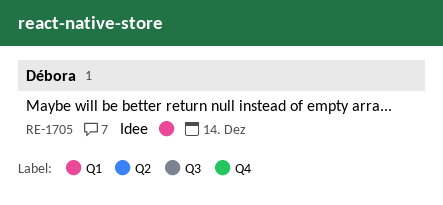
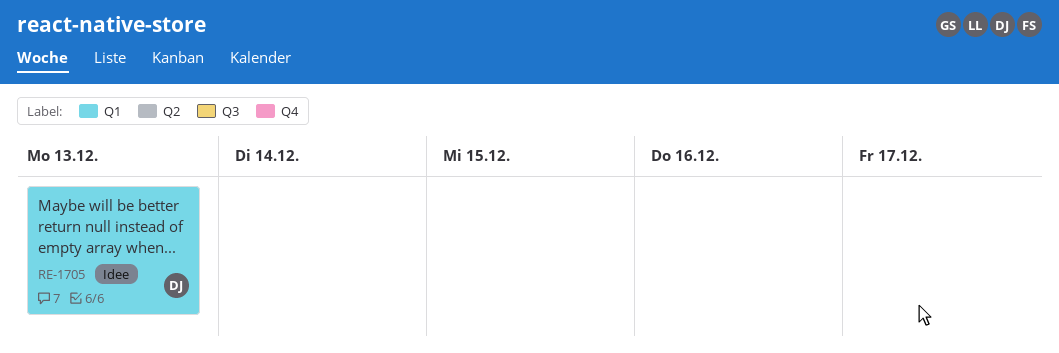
RE-1705, due: Dec 14 -> Dec 13

